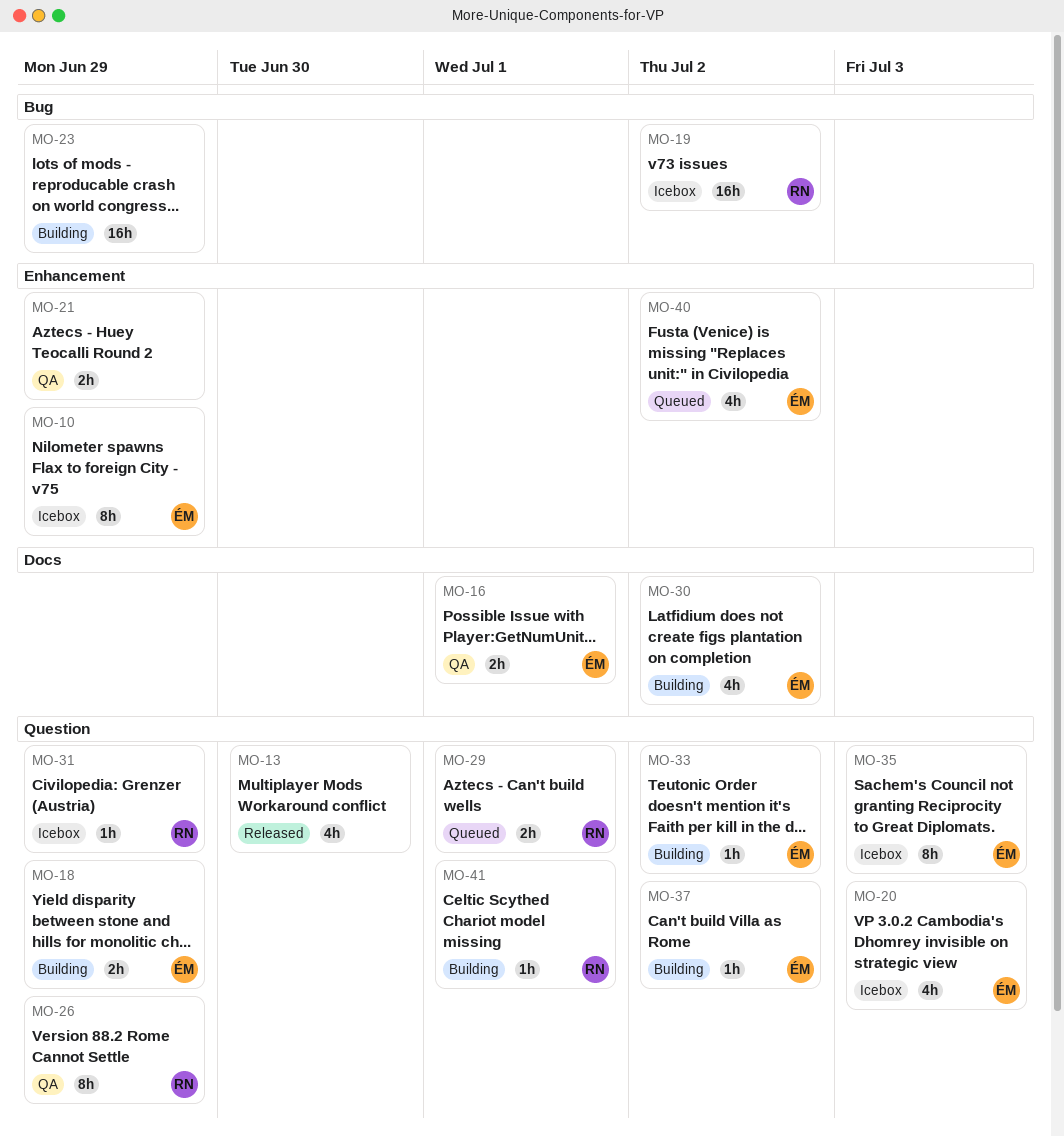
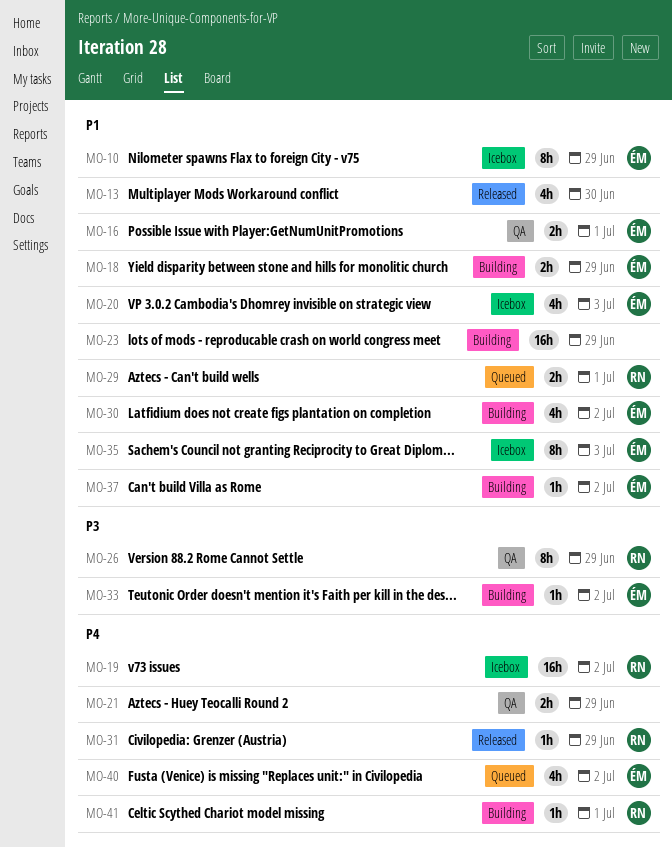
MO-31, status: Icebox -> Released

